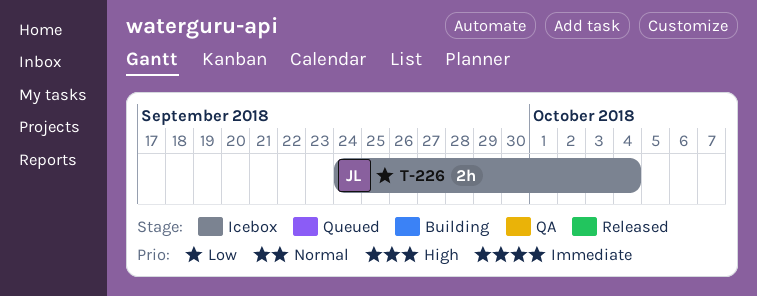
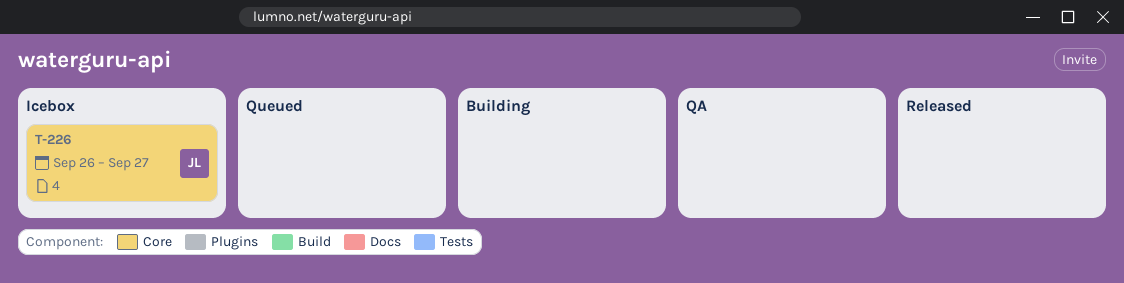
T-226, start: Sep 24 -> Sep 26
T-226, due: Oct 4 -> Sep 27

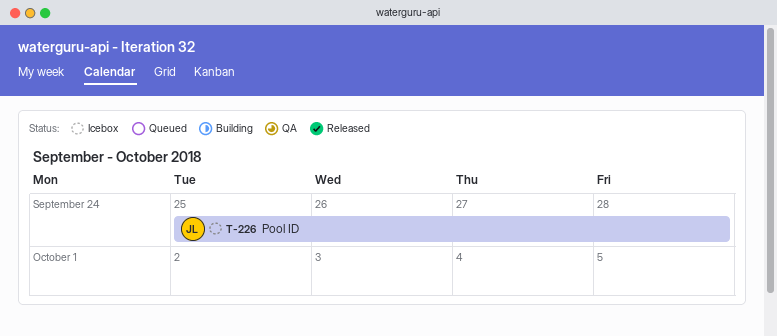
T-226, start: Sep 26 -> Sep 25
T-226, due: Sep 27 -> Sep 28

